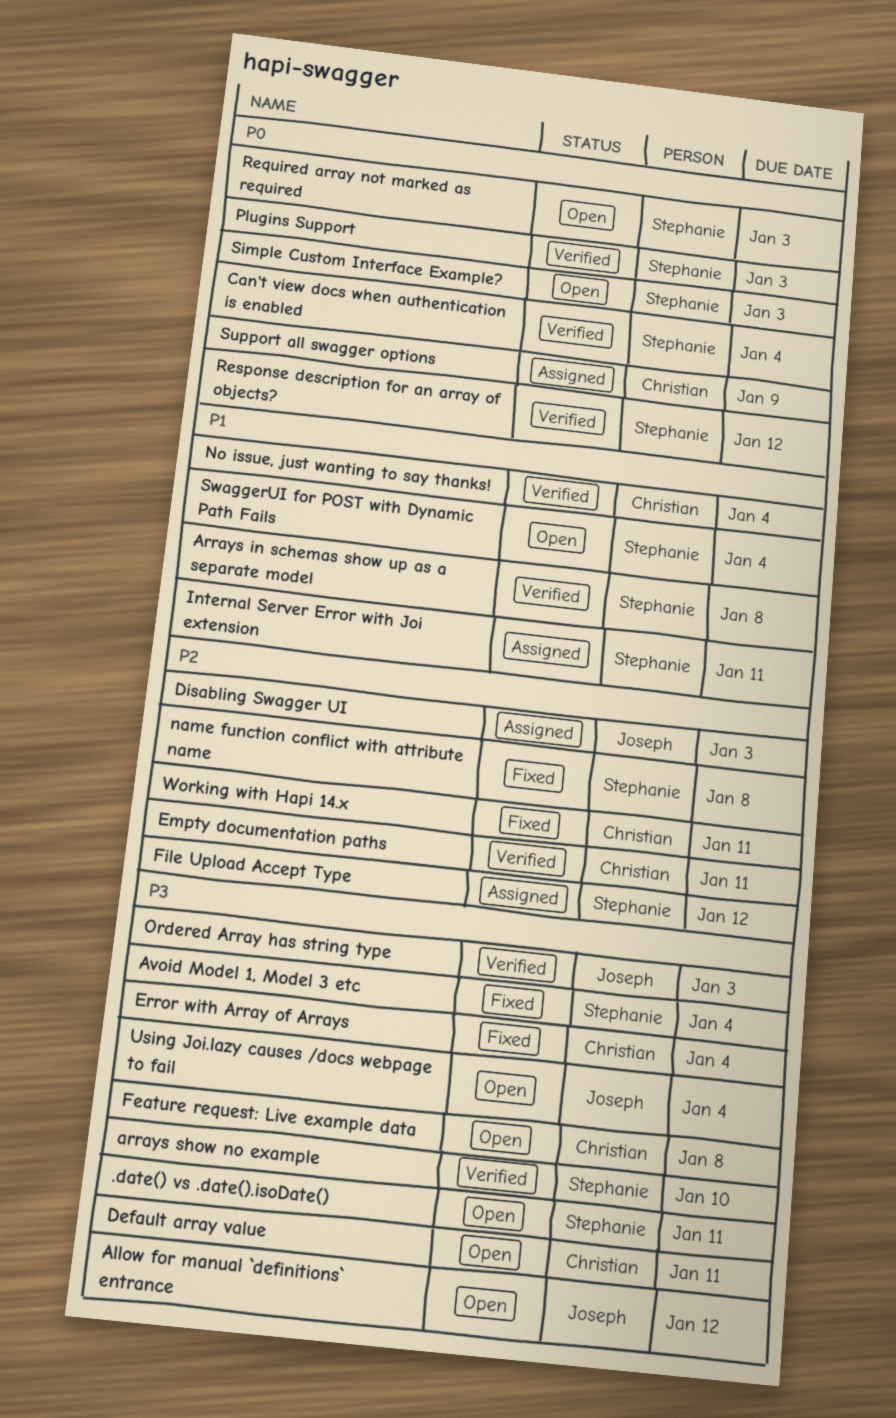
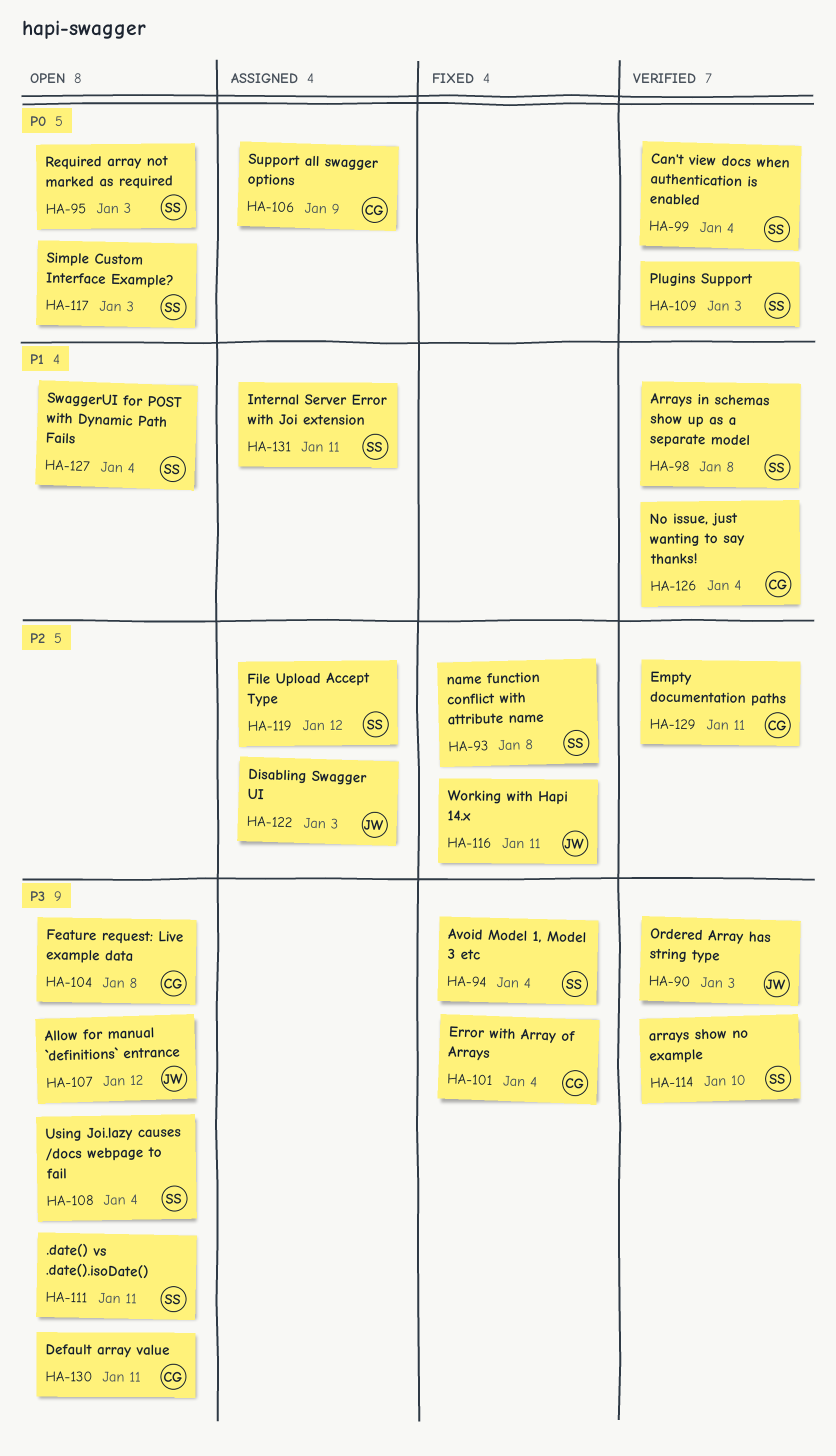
Response description for an array of objects?: present -> none
Using Joi.lazy causes /docs webpage to fail, owner: Joseph -> Stephanie
Working with Hapi 14.x, owner: Christian -> Joseph

